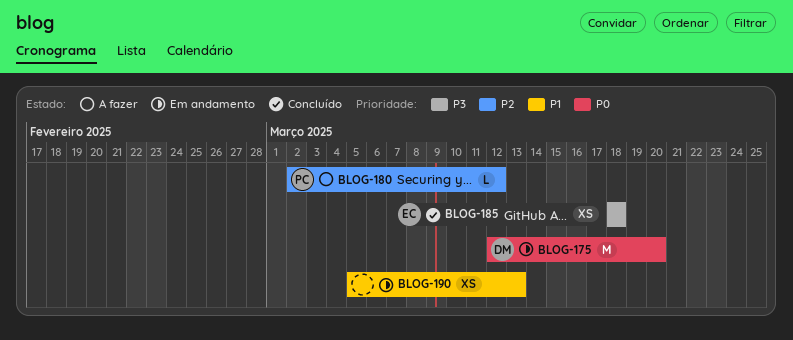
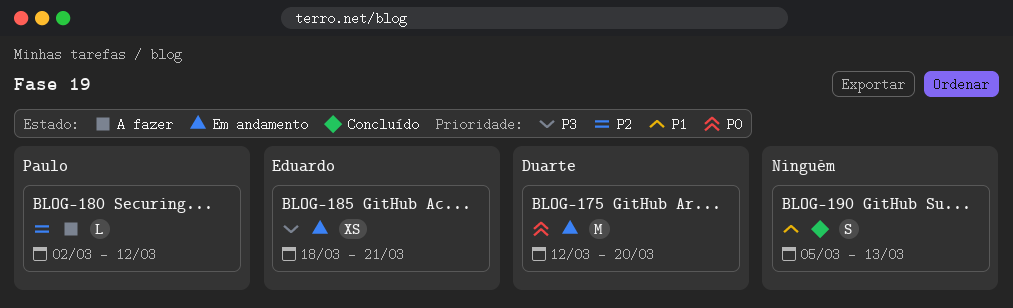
BLOG-185, status: Concluído -> Em andamento
BLOG-185, due: Mar 18 -> Mar 21
BLOG-190, status: Em andamento -> Concluído
BLOG-190, estimate: XS -> S

